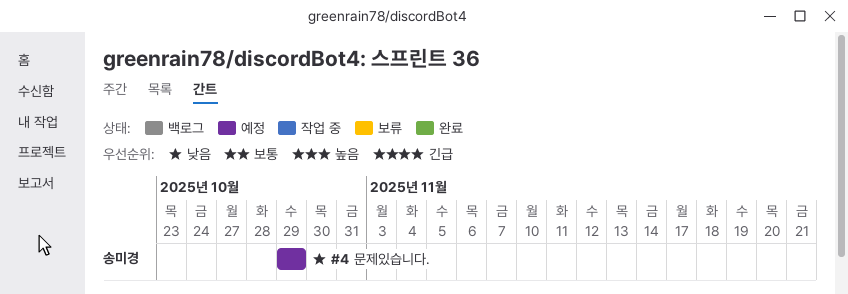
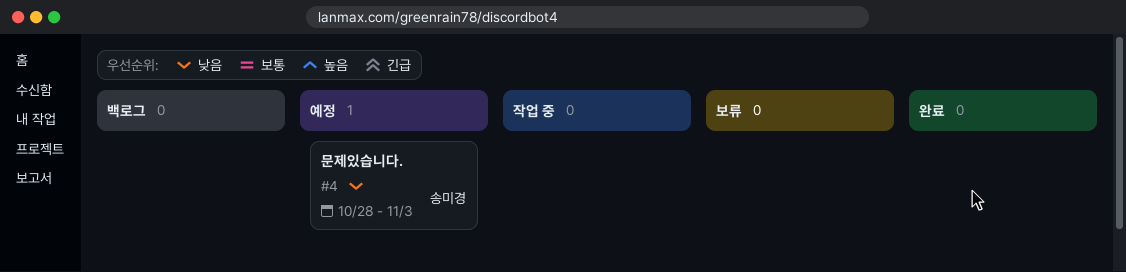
#4, start: Oct 29 -> Oct 28
#4, due: Oct 29 -> Nov 3

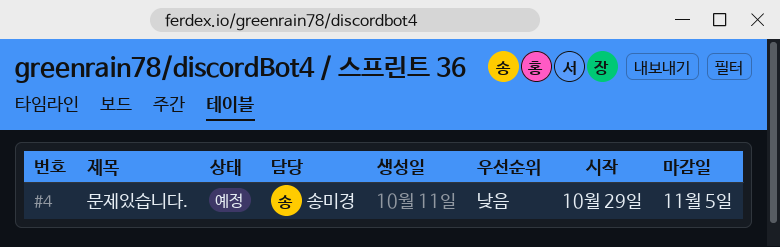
#4, start: Oct 28 -> Oct 29
#4, due: Nov 3 -> Nov 5

